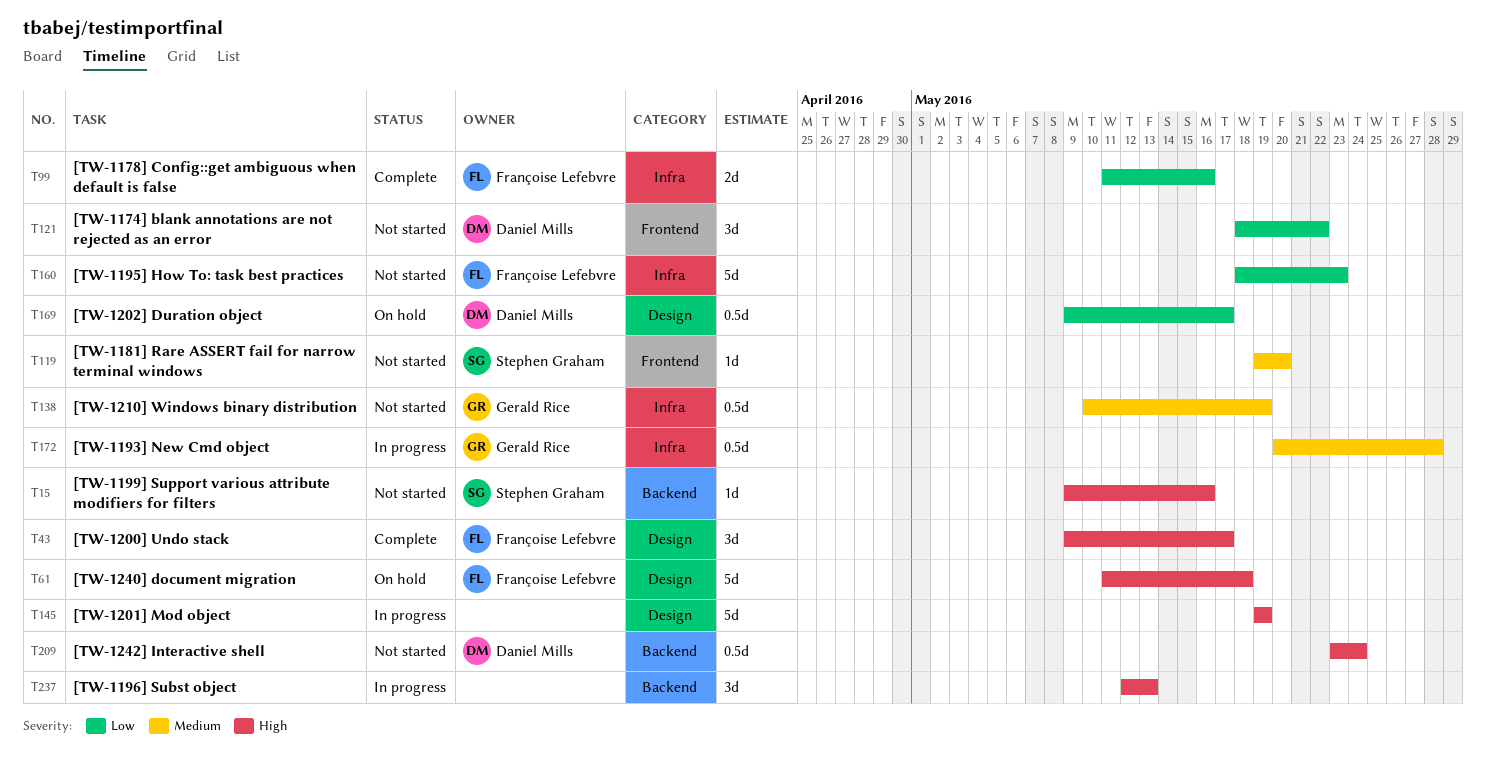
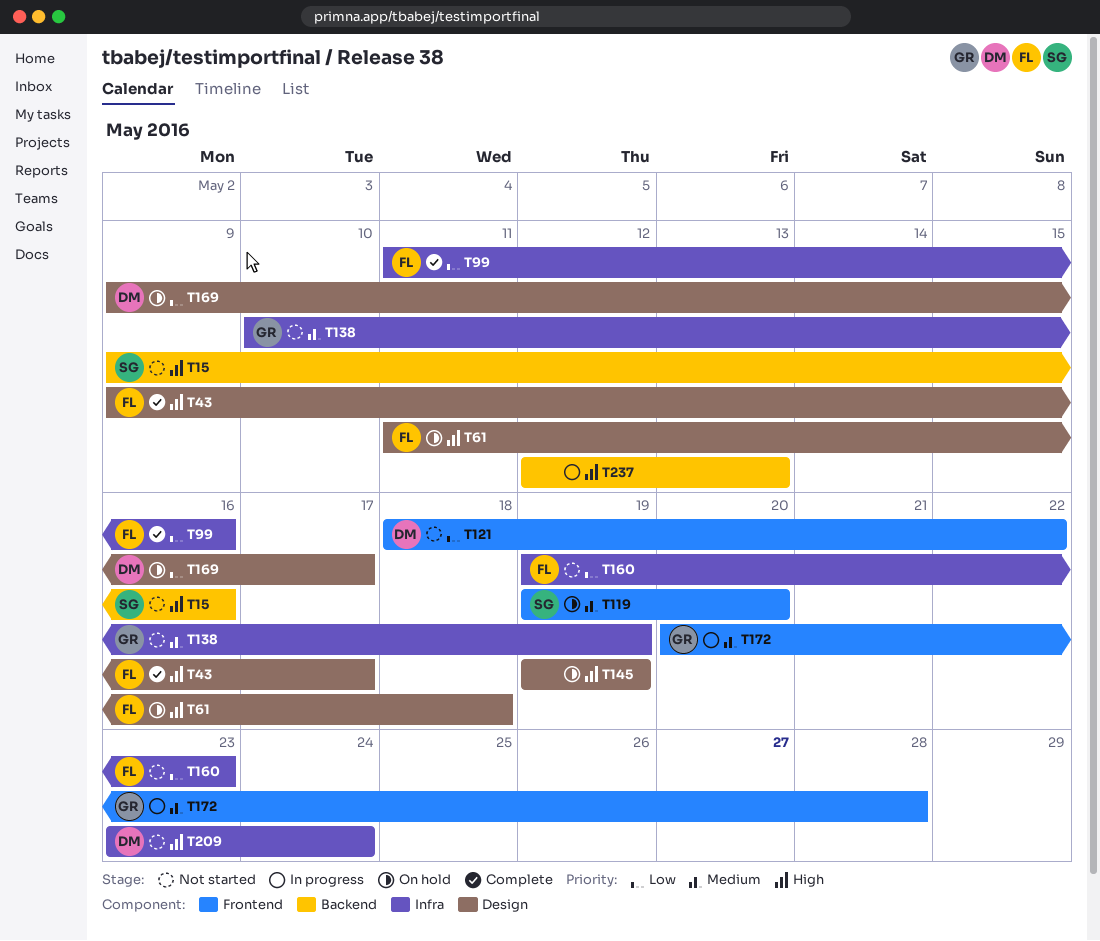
T119, status: Not started -> On hold
T145, status: In progress -> On hold
T160, start: May 18 -> May 19
T172, label: Infra -> Frontend
T209, label: Backend -> Infra

